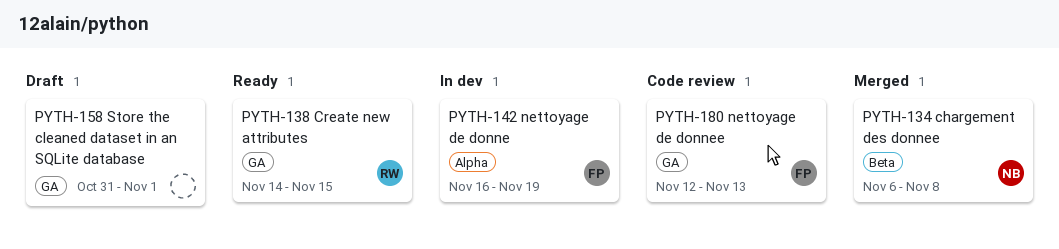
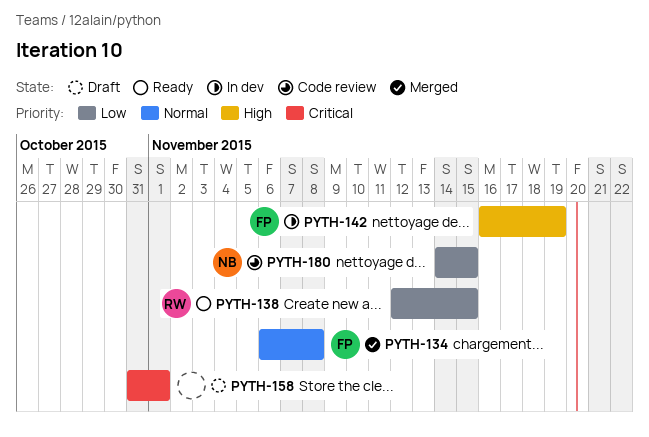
PYTH-134, owner: NB -> FP
PYTH-138, start: Nov 14 -> Nov 12
PYTH-180, owner: FP -> NB
PYTH-180, start: Nov 12 -> Nov 14
PYTH-180, due: Nov 13 -> Nov 15

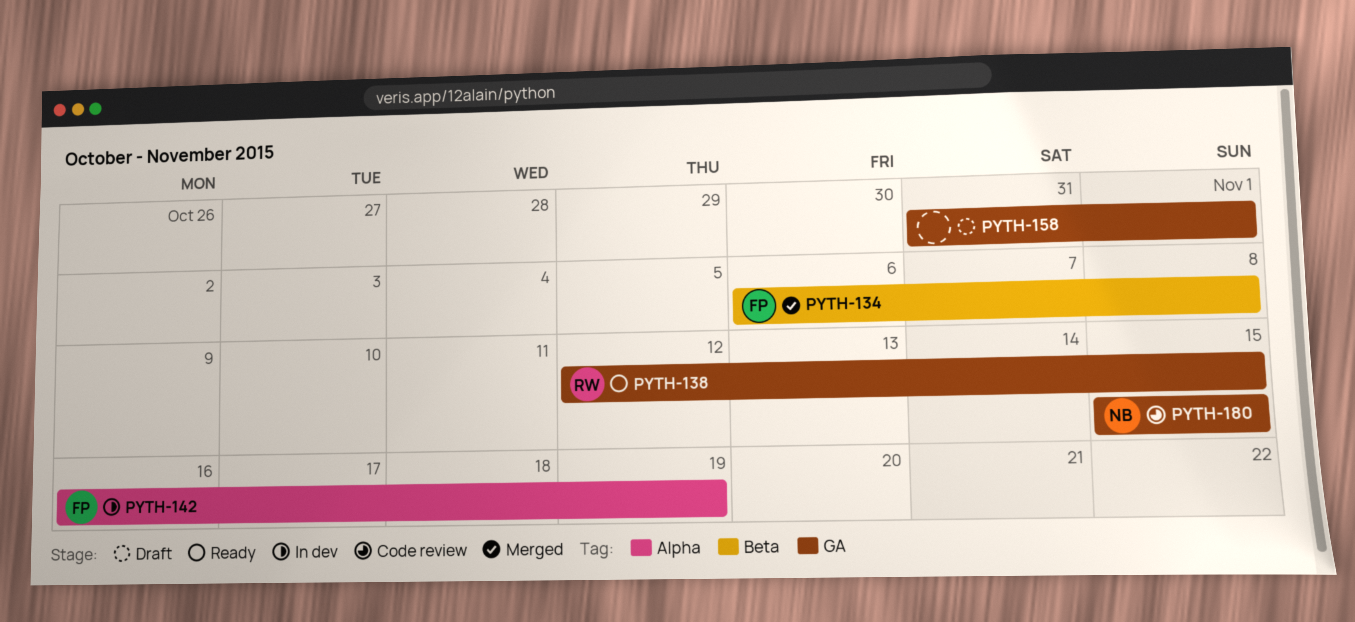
PYTH-180, start: Nov 14 -> Nov 15

